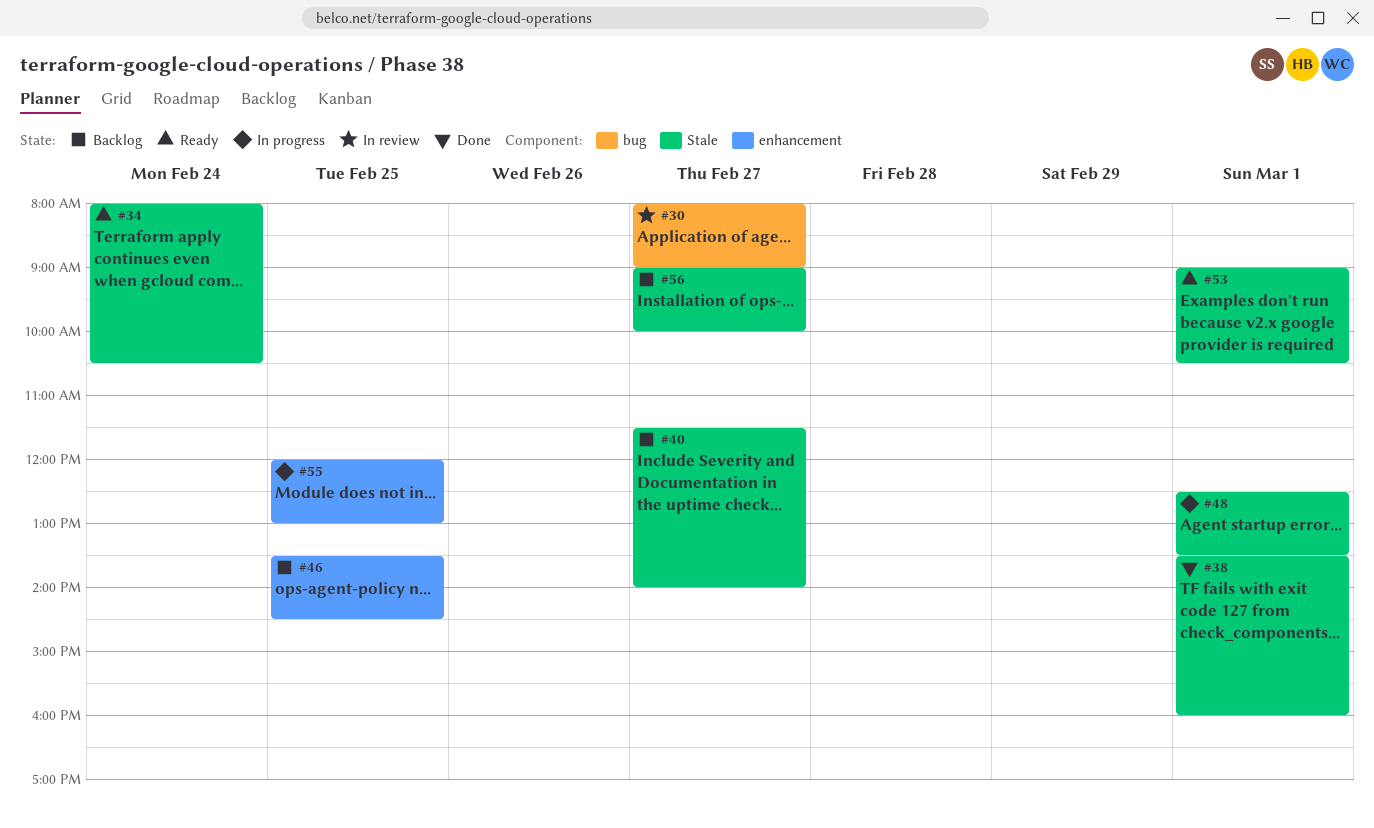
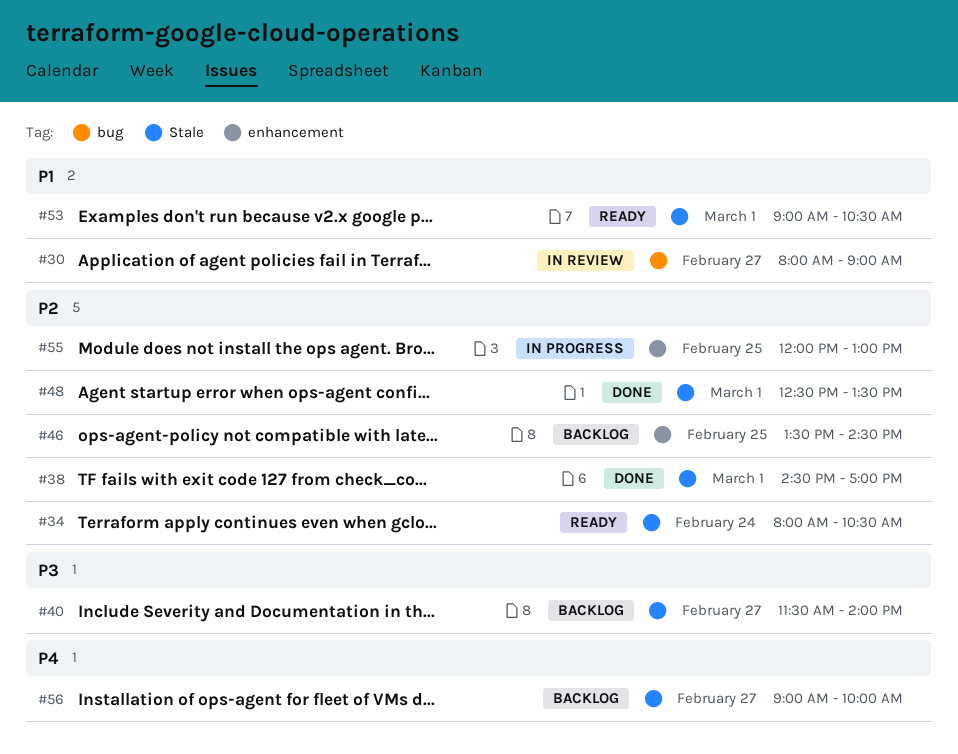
#38, begins: 13:30 -> 14:30
#38, ends: 16:00 -> 17:00
#48, status: In progress -> Done

